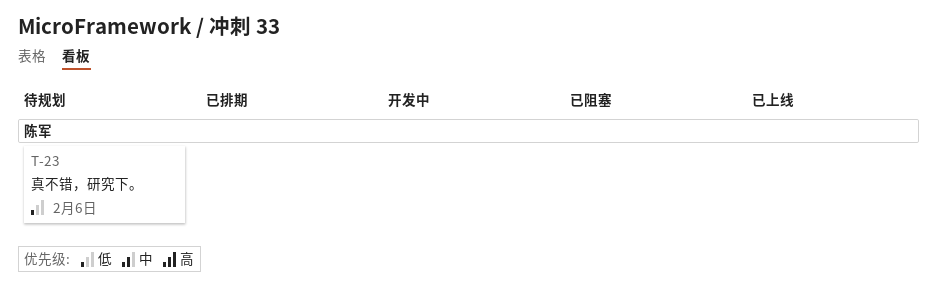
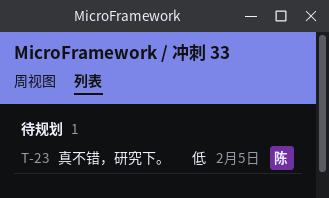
T-23, due: Feb 6 -> Feb 5

